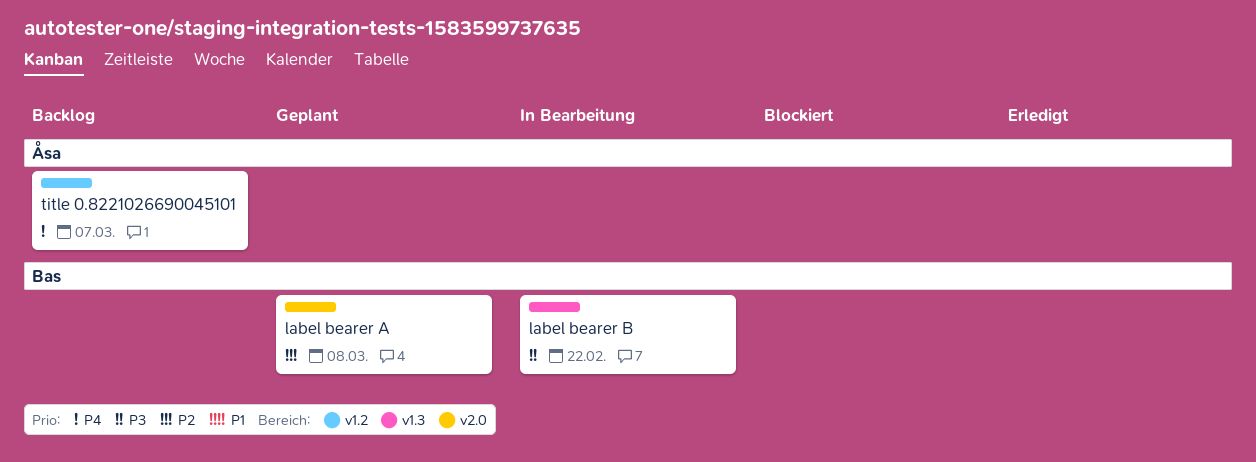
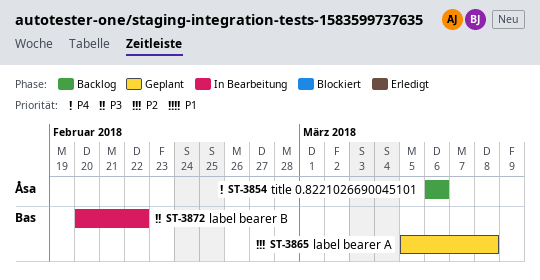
title 0.8221026690045101, due: Mar 7 -> Mar 6

